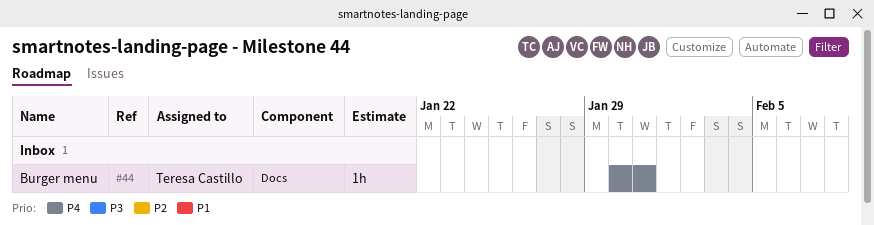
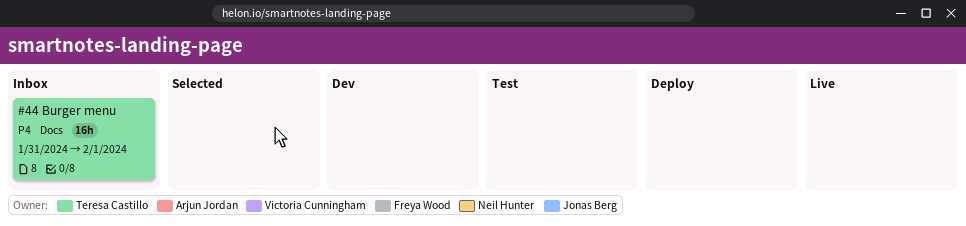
#44, estimate: 1h -> 16h
#44, start: Jan 30 -> Jan 31
#44, due: Jan 31 -> Feb 1

